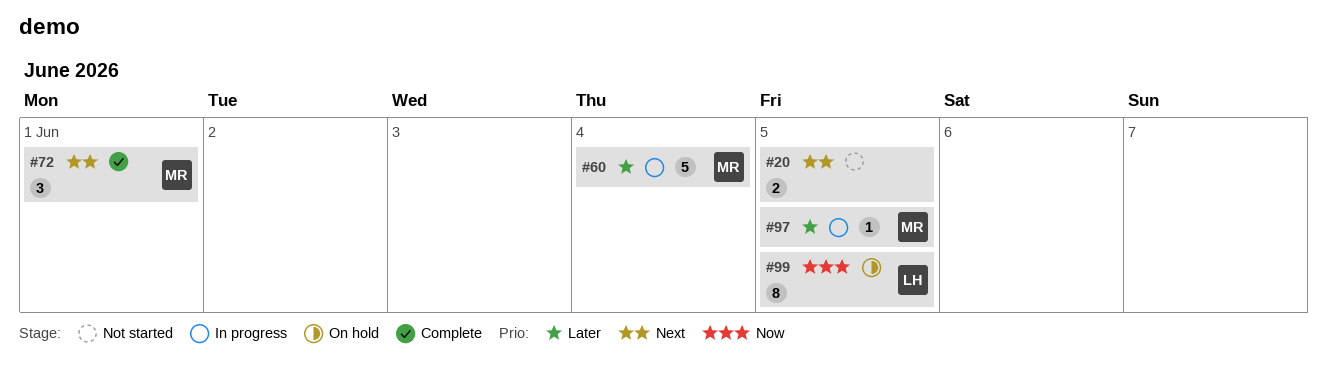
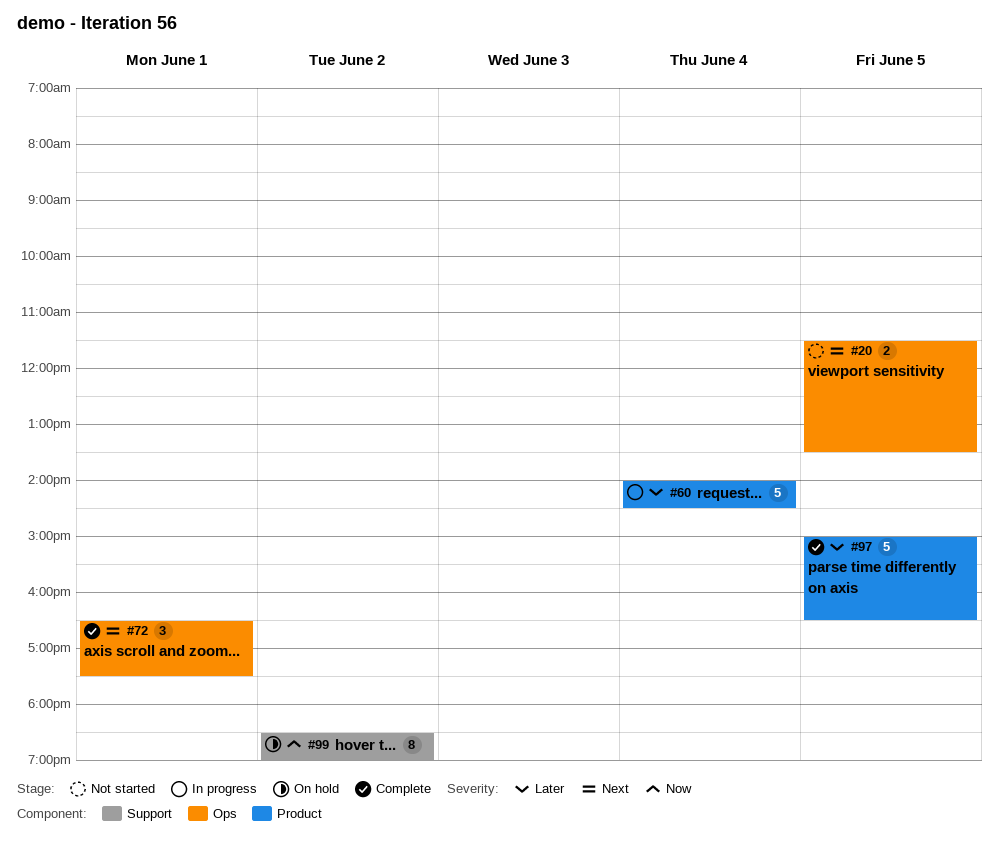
#97, status: In progress -> Complete
#97, estimate: 1 -> 5
#99, day: Jun 5 -> Jun 2

